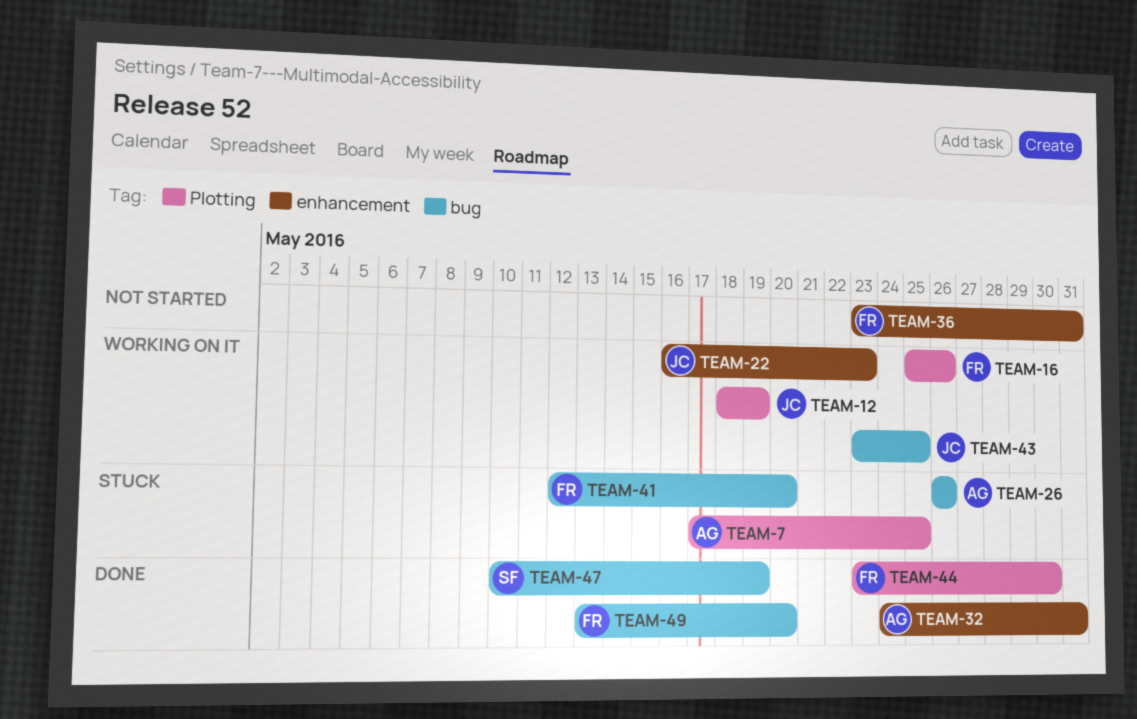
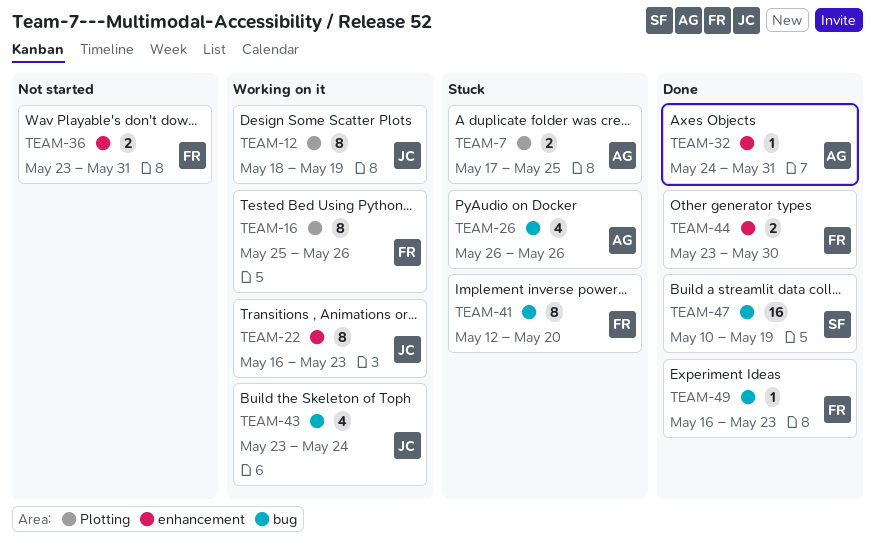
TEAM-43, due: May 25 -> May 24
TEAM-44, label: Plotting -> enhancement
TEAM-49, start: May 13 -> May 16
TEAM-49, due: May 20 -> May 23

